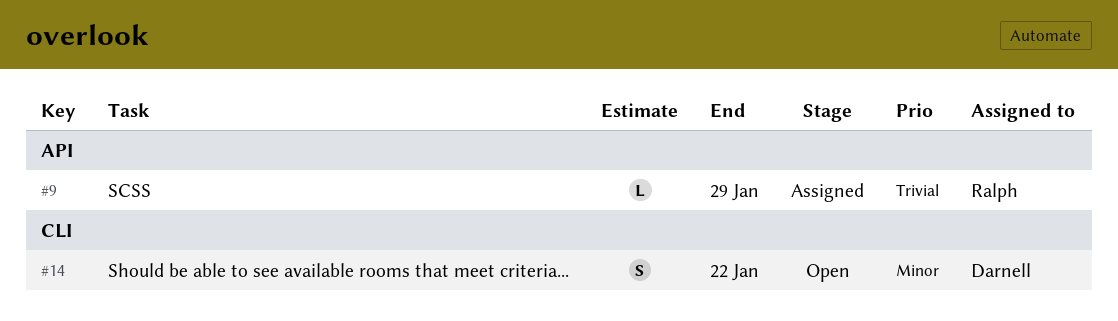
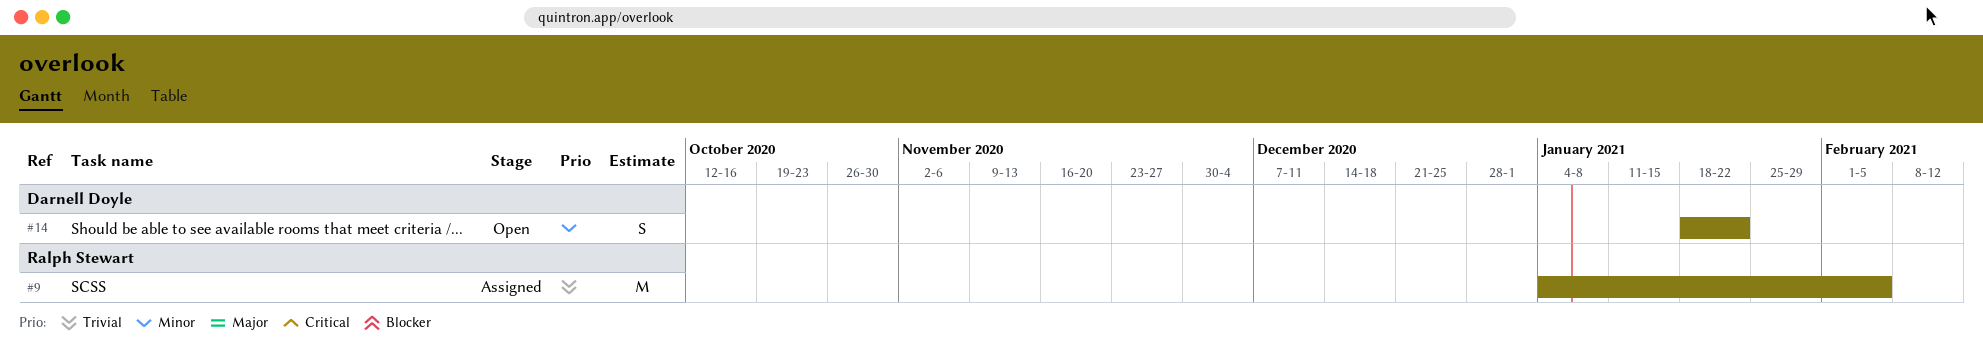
#9, estimate: L -> M
#9, due: Jan 29 -> Feb 5

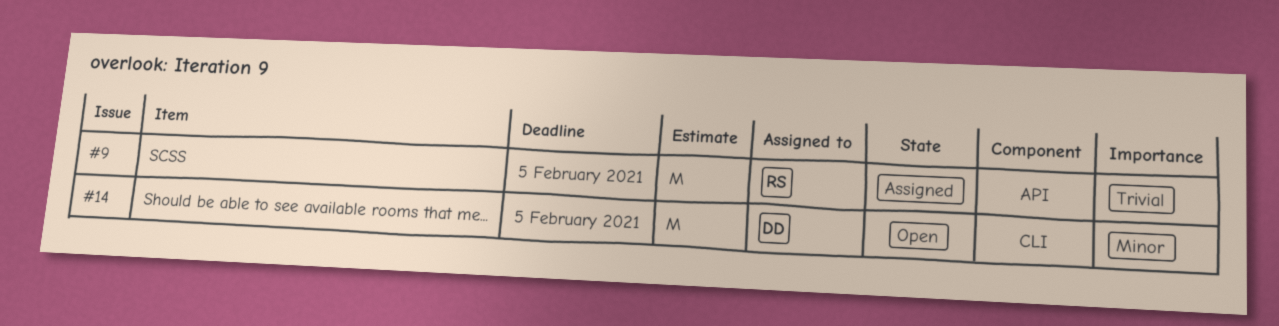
#14, estimate: S -> M
#14, due: Jan 22 -> Feb 5

